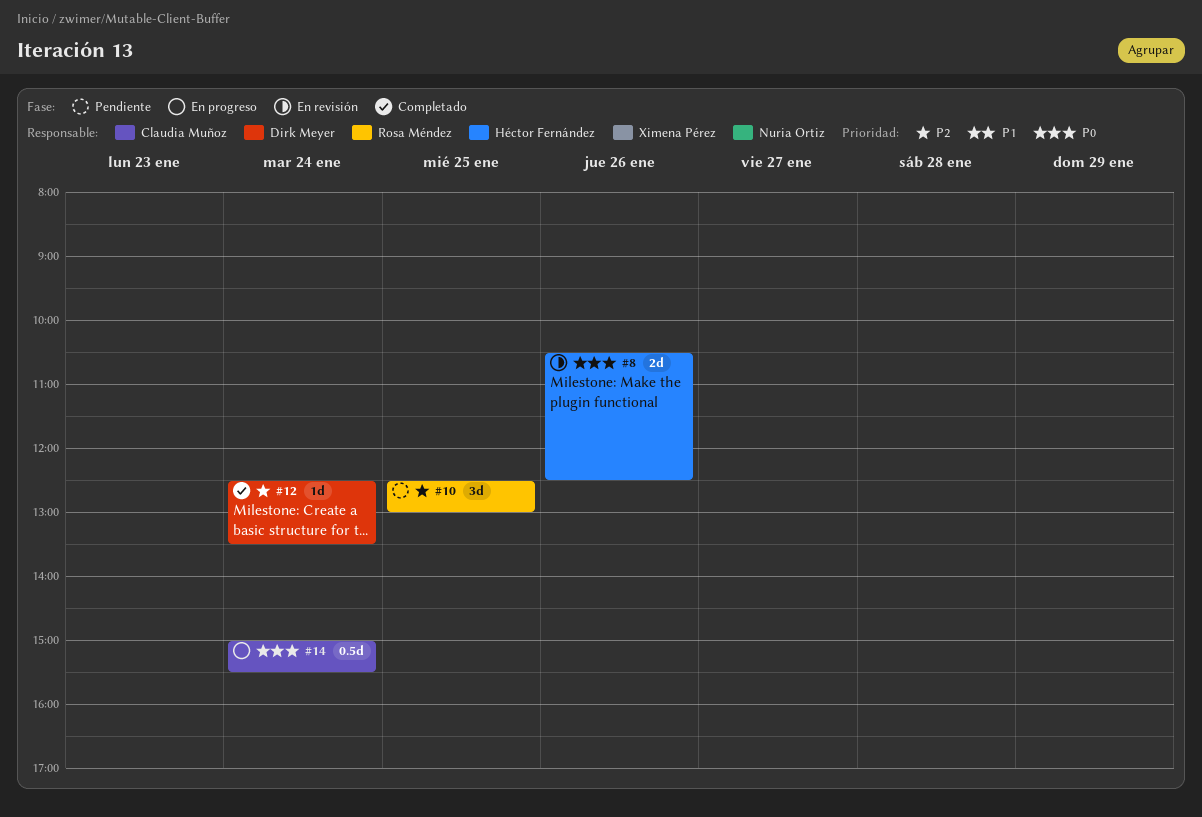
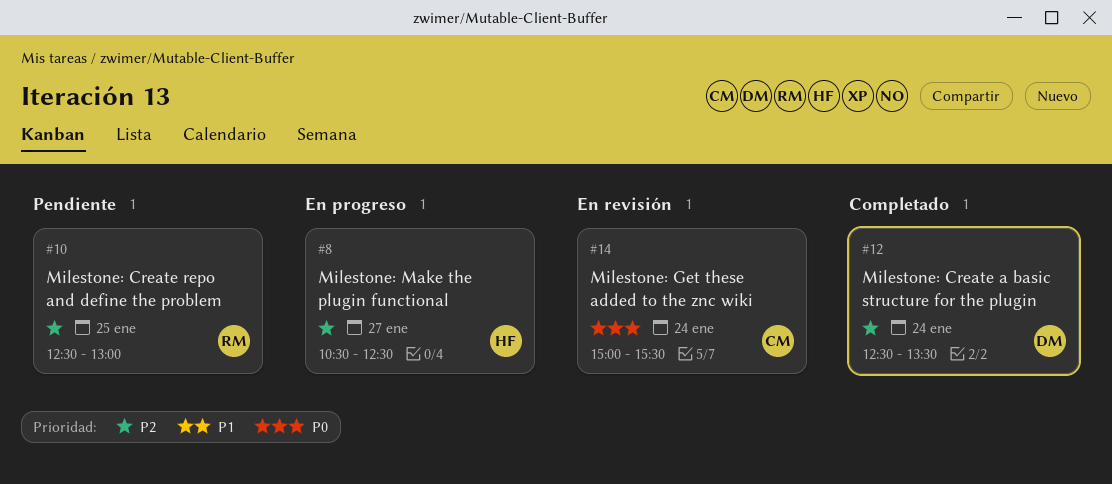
#8, status: En revisión -> En progreso
#8, priority: P0 -> P2
#8, day: Jan 26 -> Jan 27
#14, status: En progreso -> En revisión

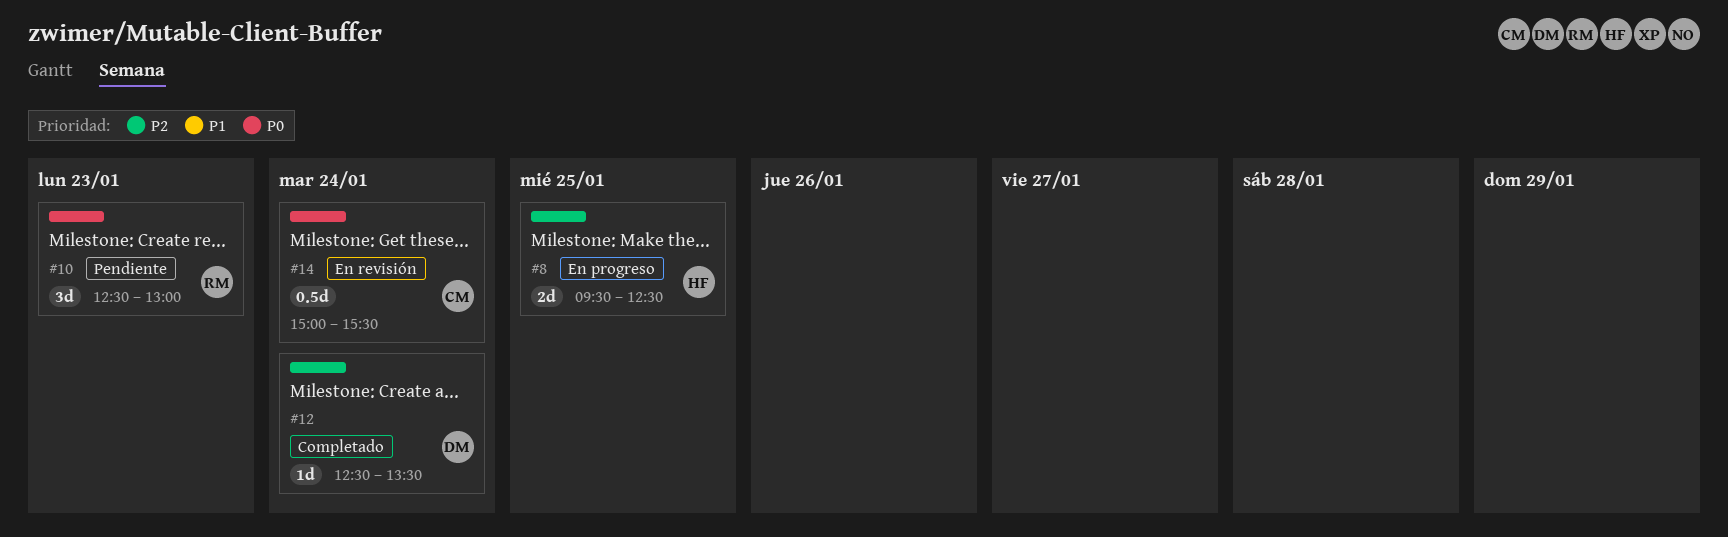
#8, day: Jan 27 -> Jan 25
#8, begins: 10:30 -> 09:30
#10, priority: P2 -> P0
#10, day: Jan 25 -> Jan 23

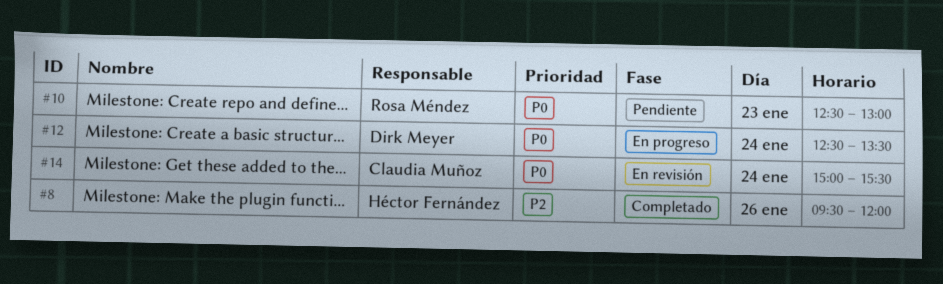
#8, status: En progreso -> Completado
#8, day: Jan 25 -> Jan 26
#8, ends: 12:30 -> 12:00
#12, status: Completado -> En progreso
#12, priority: P2 -> P0

